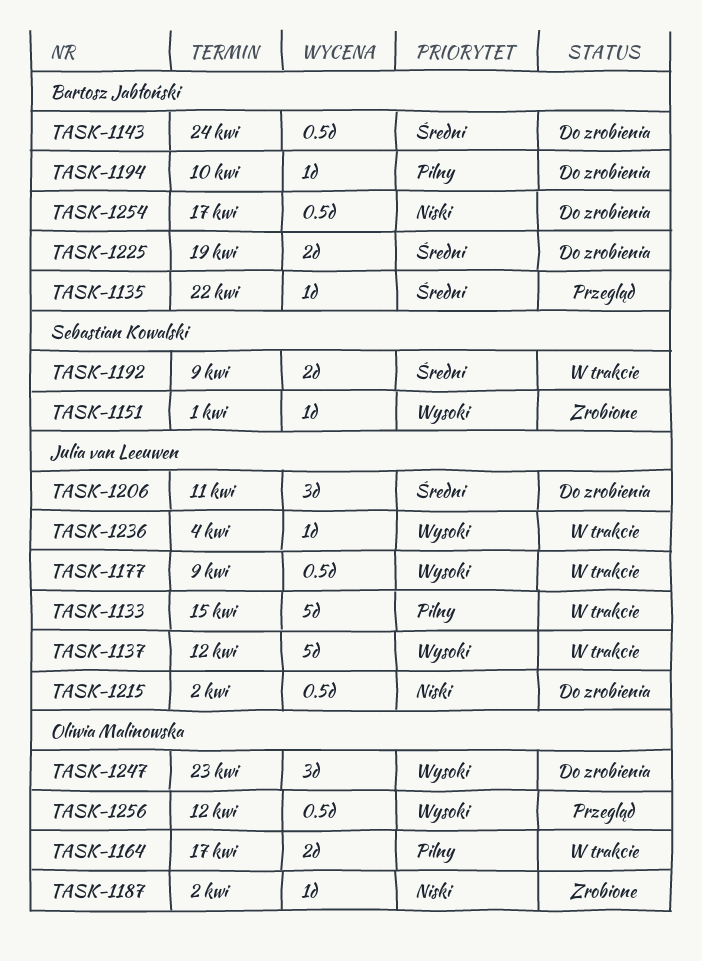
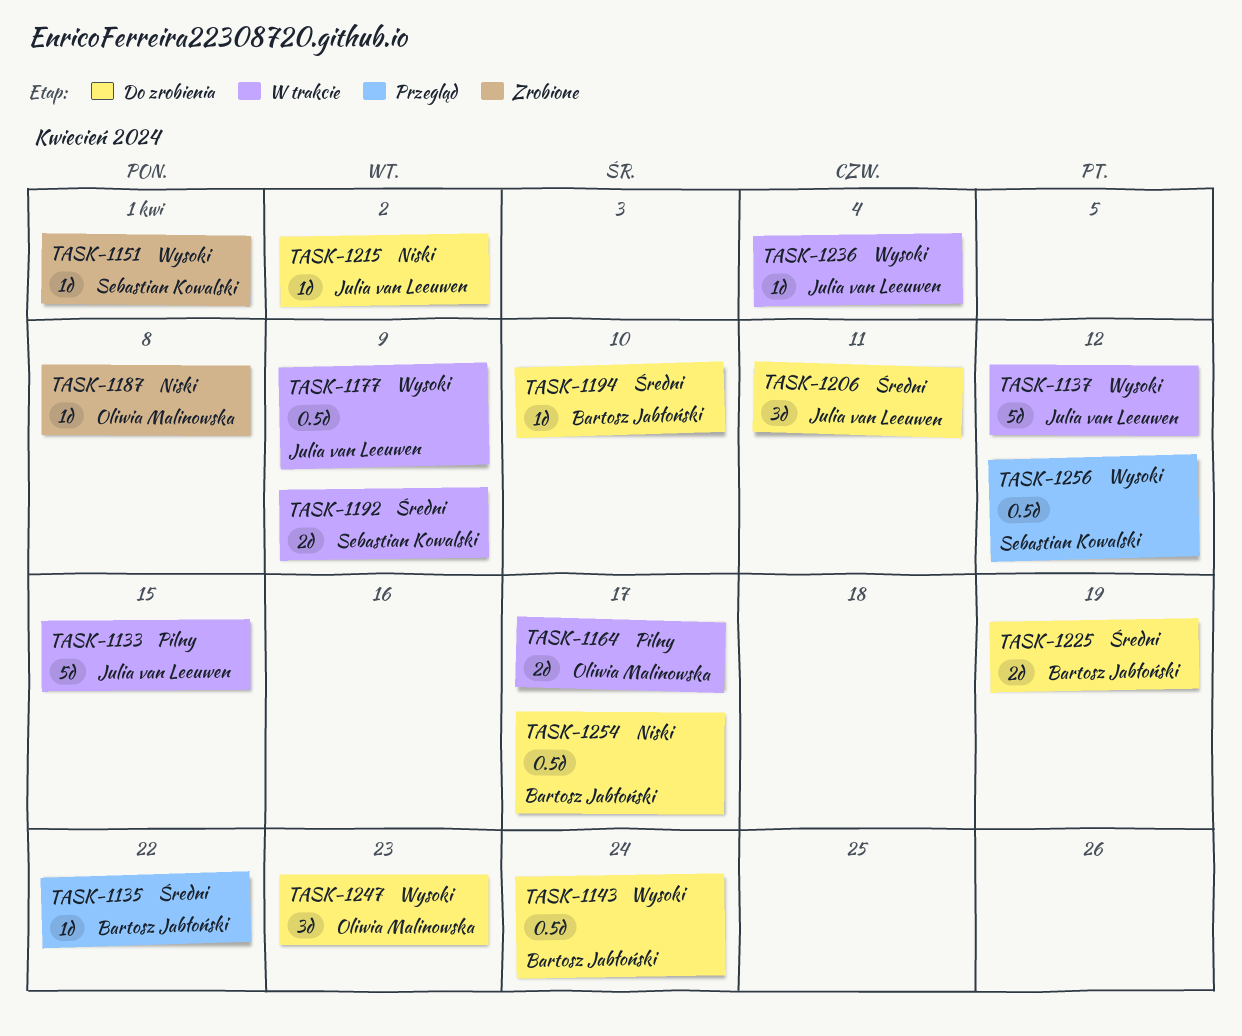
TASK-1143, priority: Średni -> Wysoki
TASK-1187, due: Apr 2 -> Apr 8
TASK-1194, priority: Pilny -> Średni
TASK-1215, estimate: 0.5d -> 1d
TASK-1256, owner: Oliwia Malinowska -> Sebastian Kowalski

